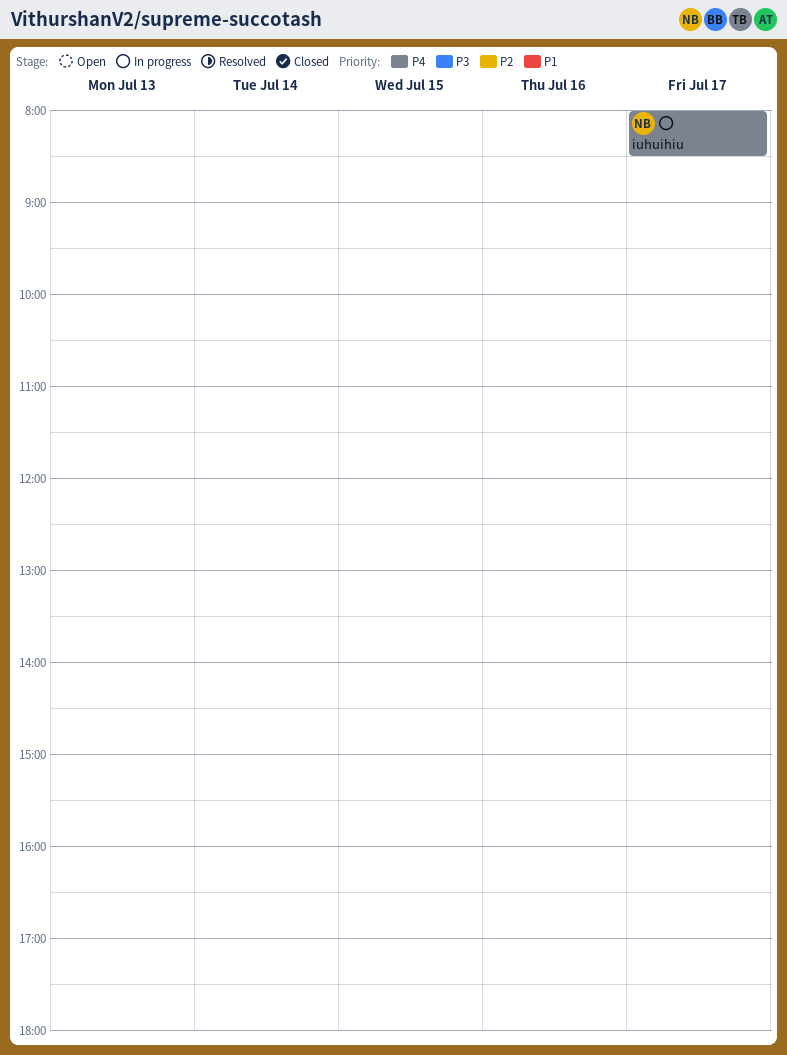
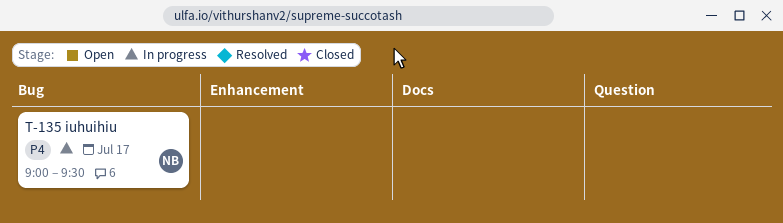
iuhuihiu, begins: 08:00 -> 09:00
iuhuihiu, ends: 08:30 -> 09:30

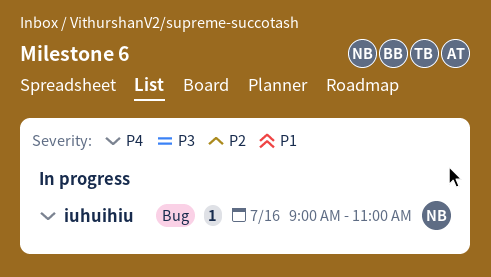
iuhuihiu, day: Jul 17 -> Jul 16
iuhuihiu, ends: 09:30 -> 11:00

